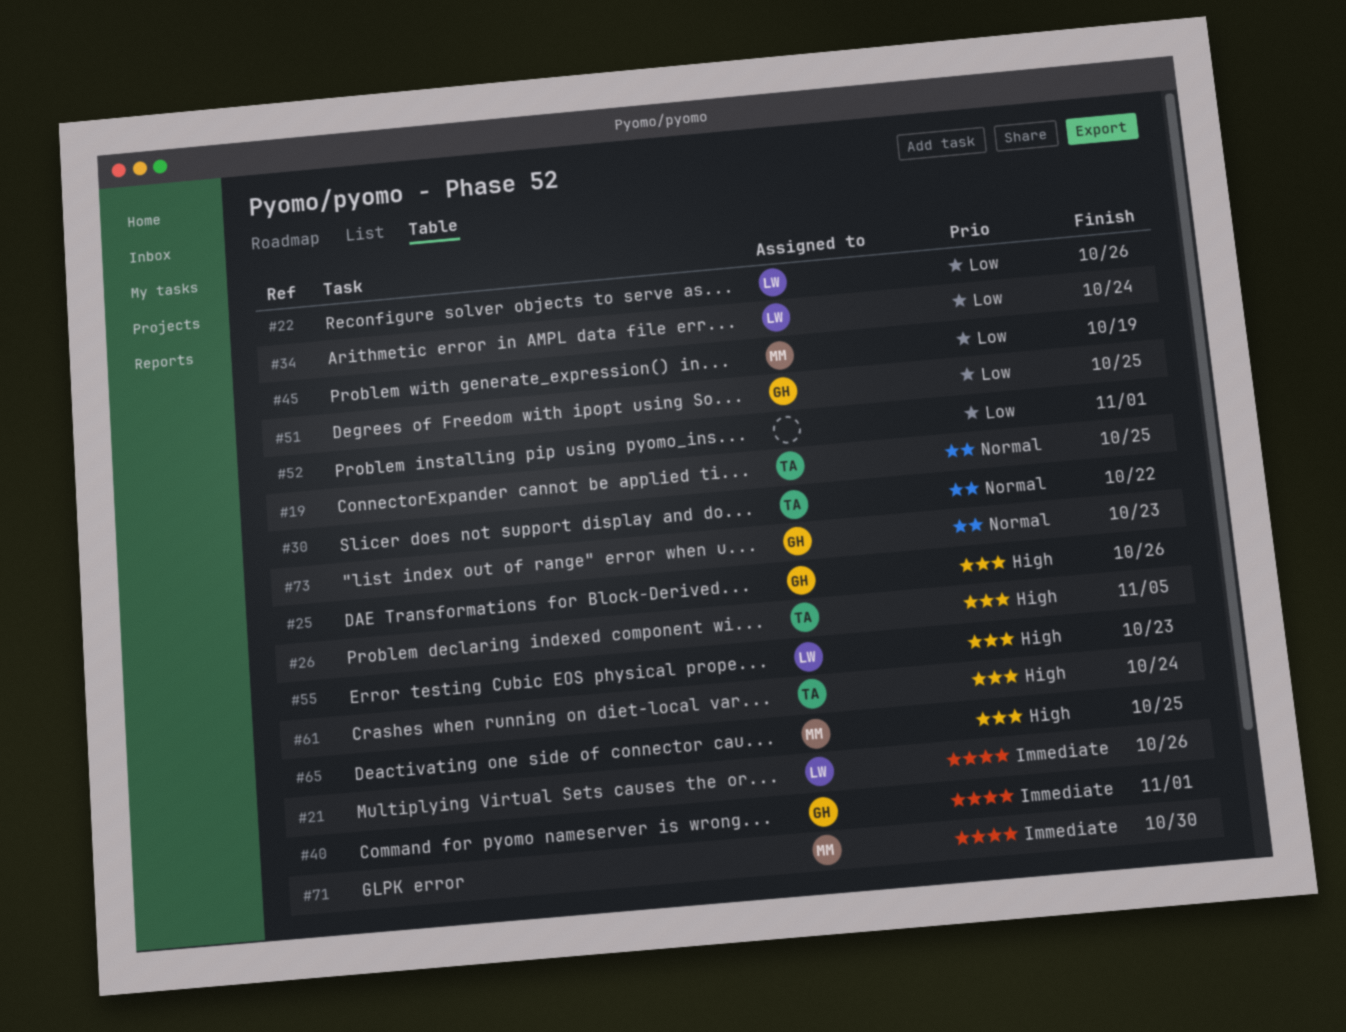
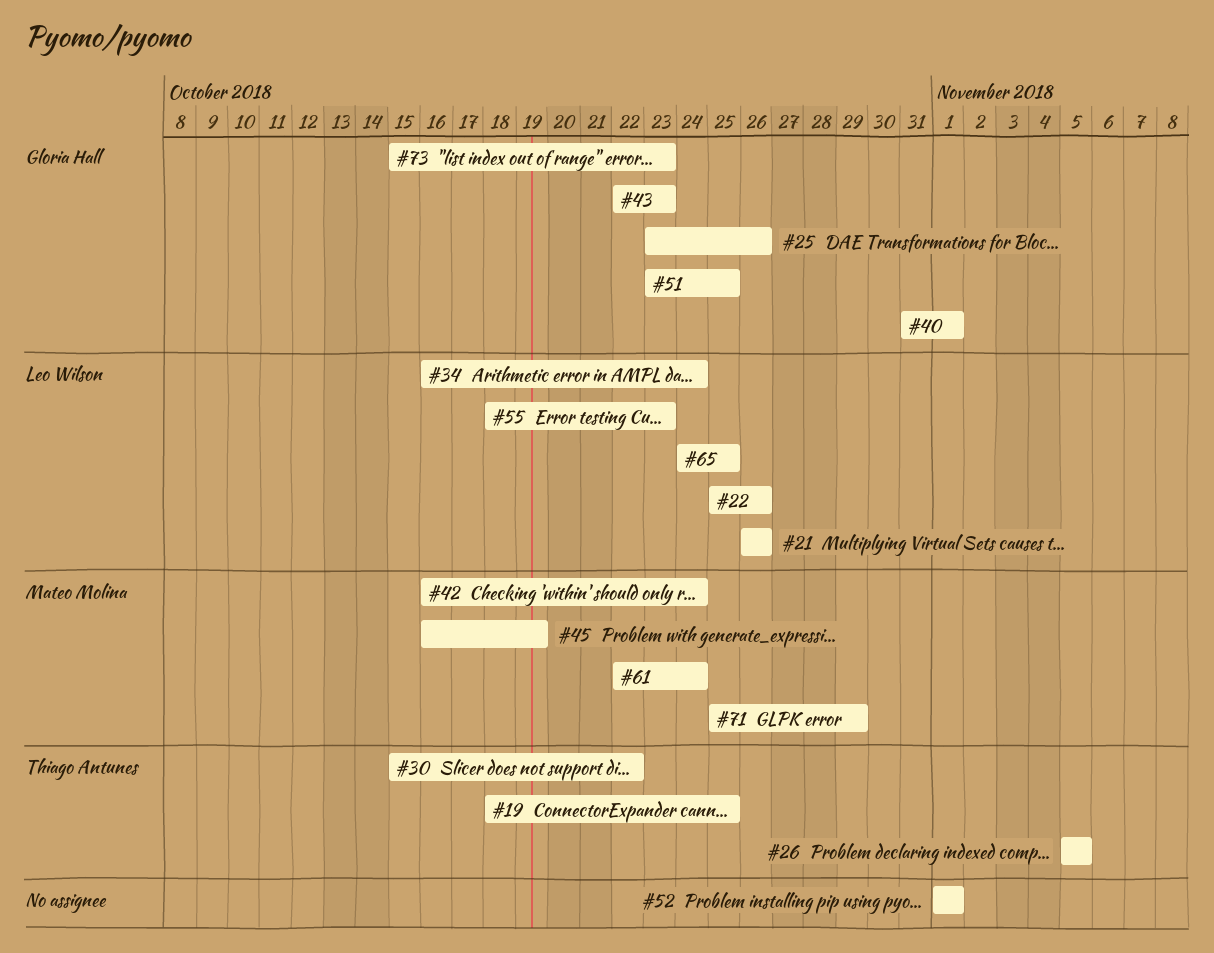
#42: none -> present
#43: none -> present
#61, owner: Thiago Antunes -> Mateo Molina
#65, owner: Mateo Molina -> Leo Wilson
#71, due: Oct 30 -> Oct 29

